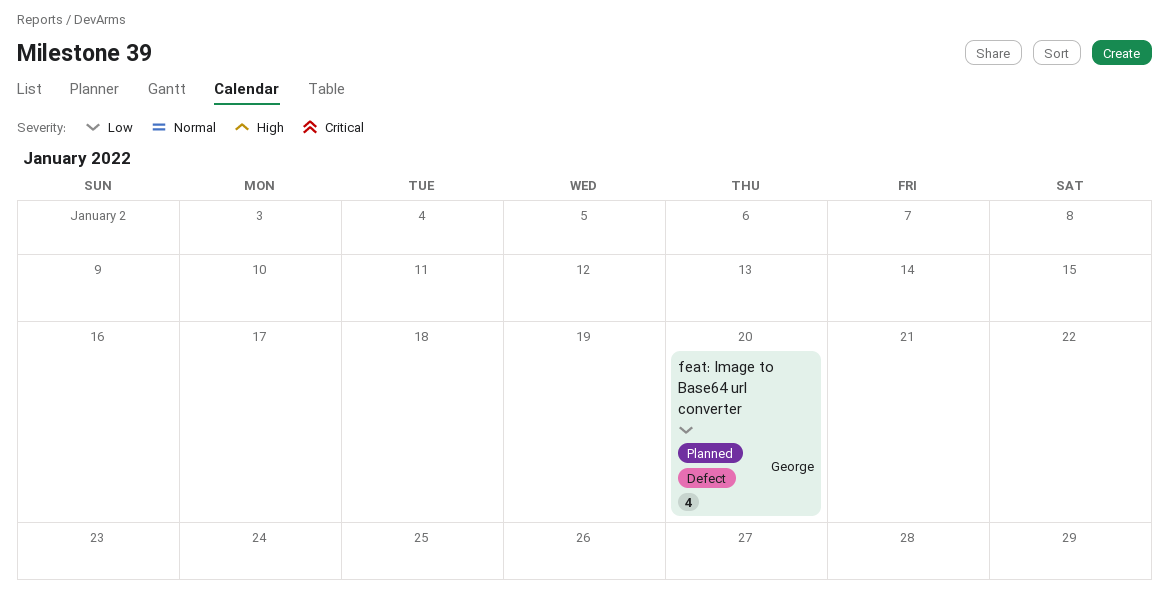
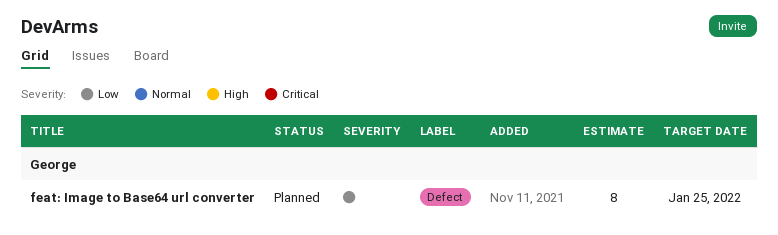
feat: Image to Base64 url converter, estimate: 4 -> 8
feat: Image to Base64 url converter, due: Jan 20 -> Jan 25

